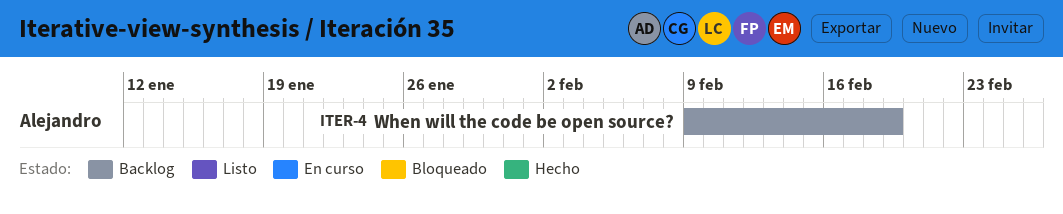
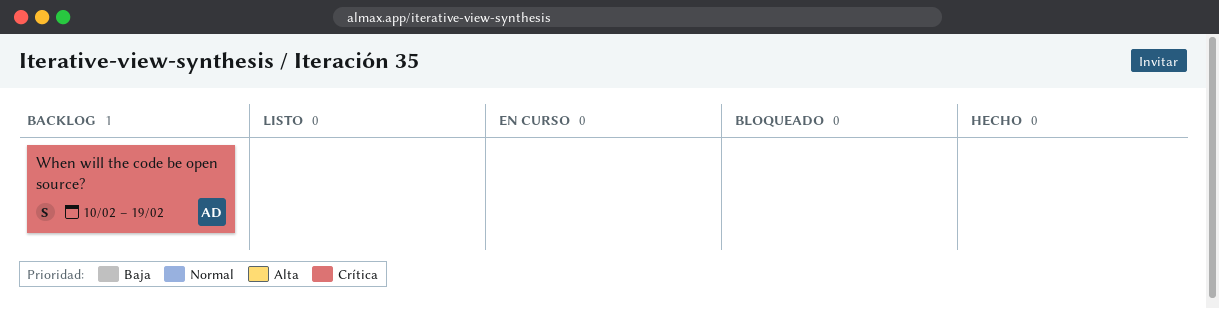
When will the code be open source?, start: Feb 9 -> Feb 10

